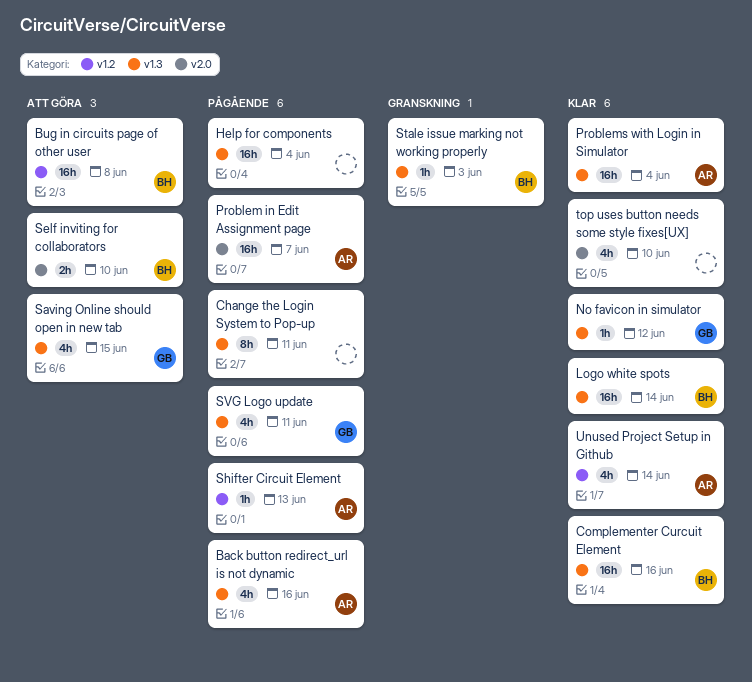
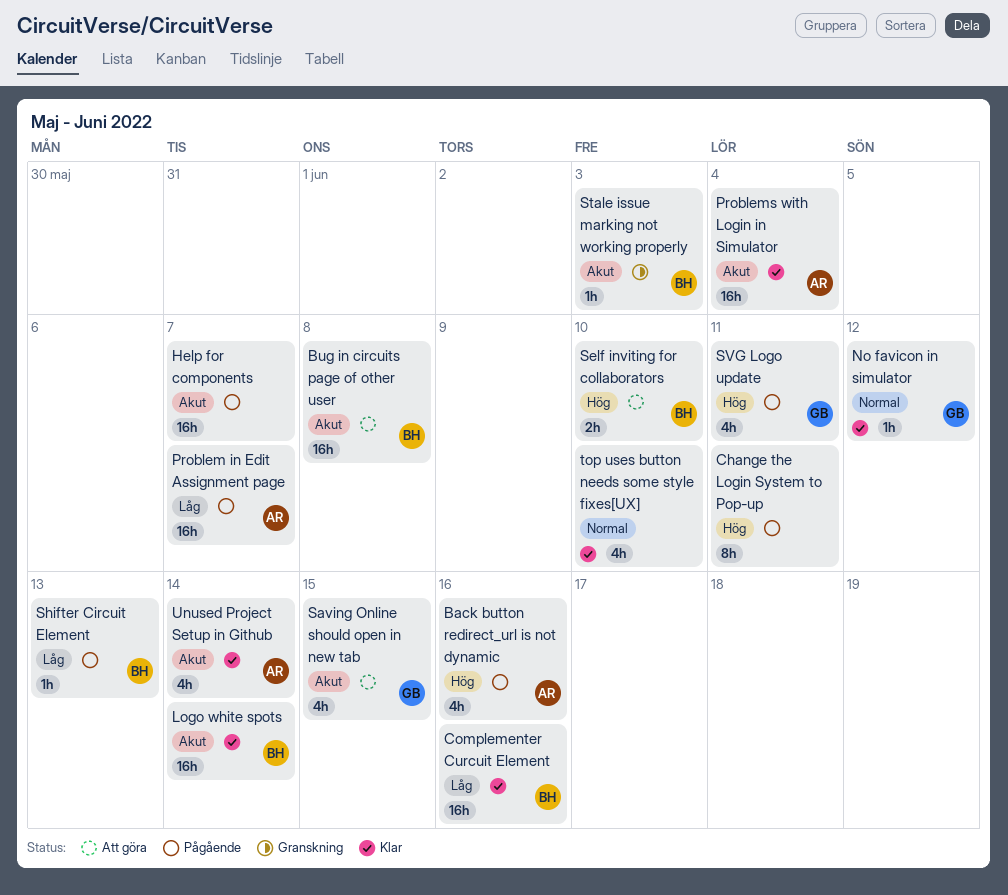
Help for components, due: Jun 4 -> Jun 7
Shifter Circuit Element, owner: AR -> BH

